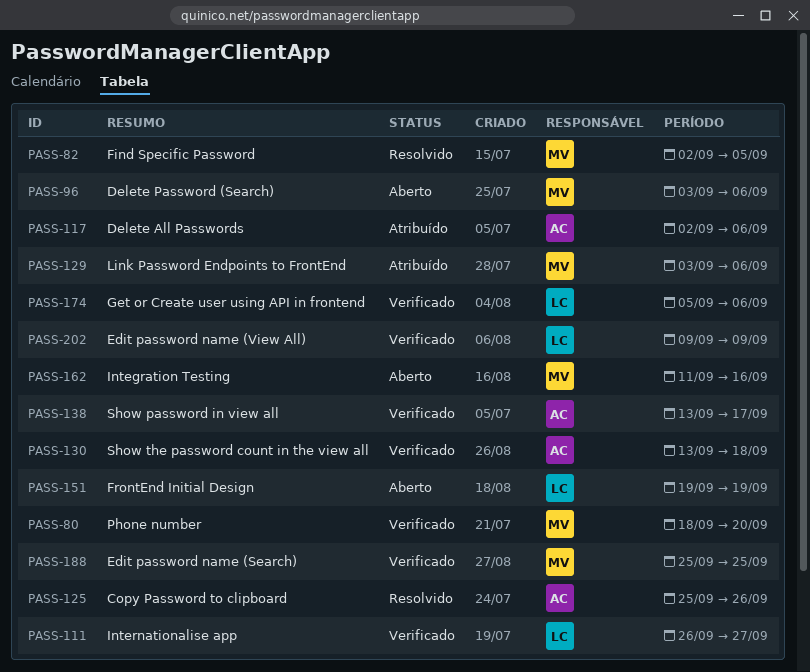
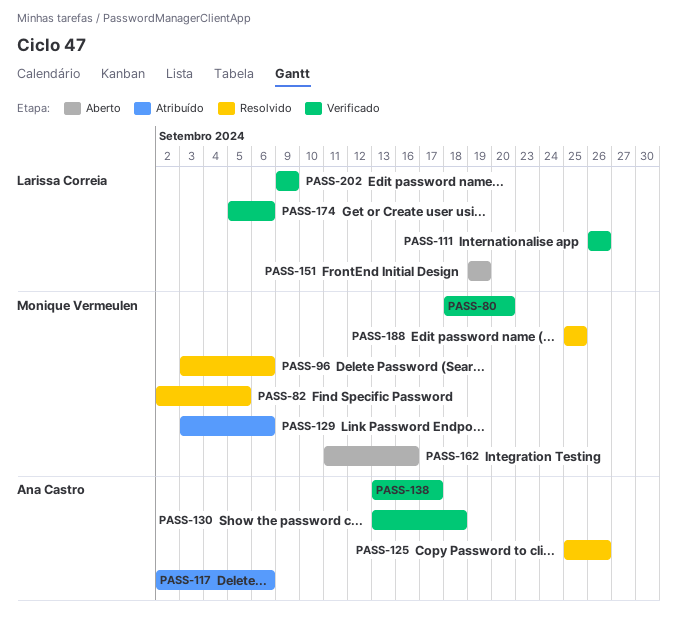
PASS-96, status: Aberto -> Resolvido
PASS-111, due: Sep 27 -> Sep 26
PASS-188, status: Verificado -> Resolvido

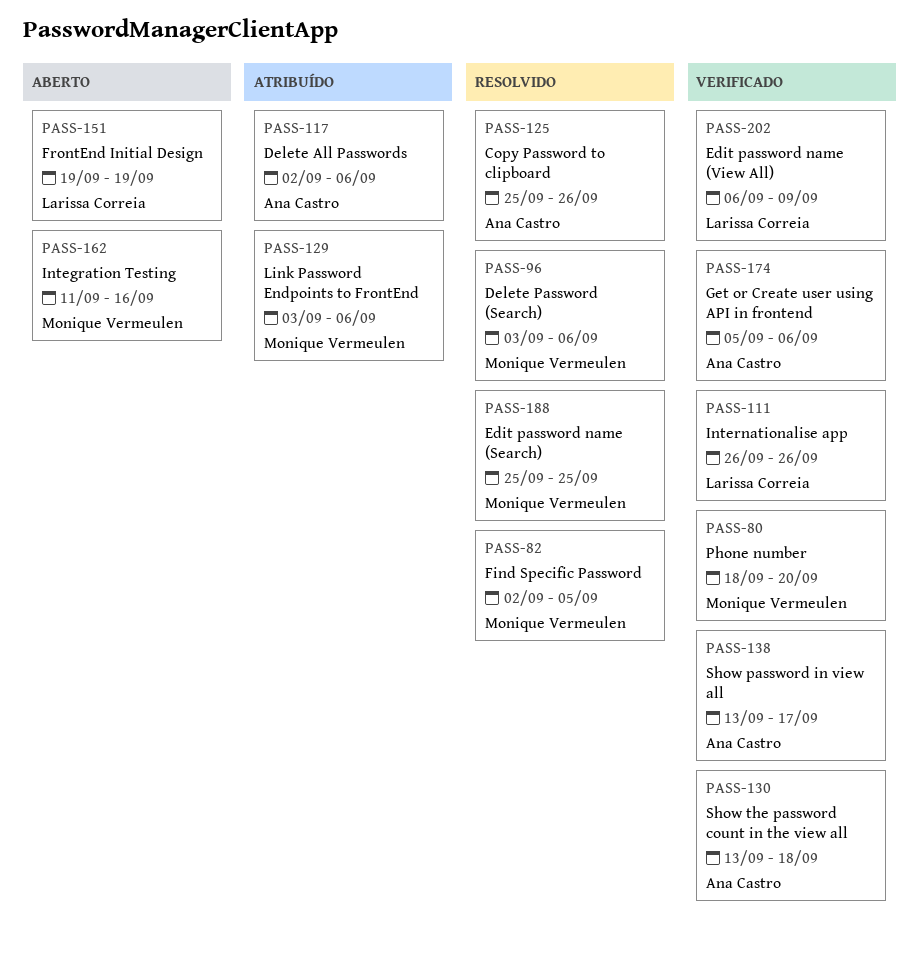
PASS-174, owner: Larissa Correia -> Ana Castro
PASS-202, start: Sep 9 -> Sep 6

